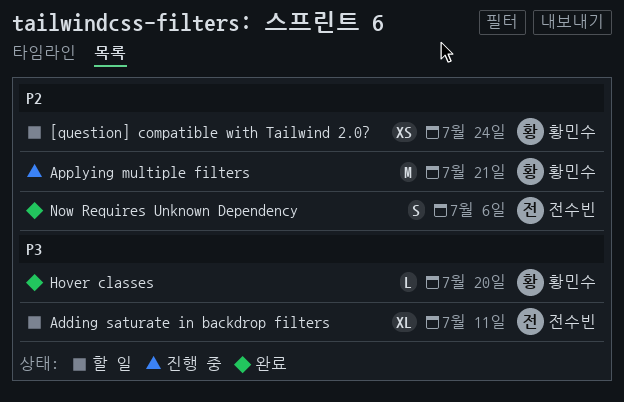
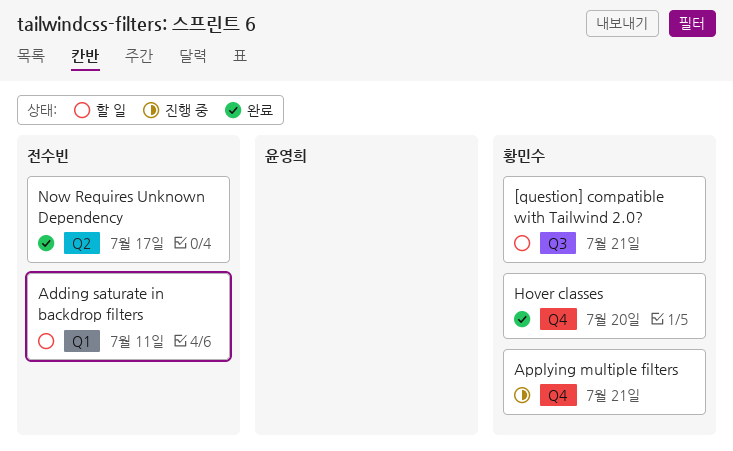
[question] compatible with Tailwind 2.0?, due: Jul 24 -> Jul 21
Now Requires Unknown Dependency, due: Jul 6 -> Jul 17

